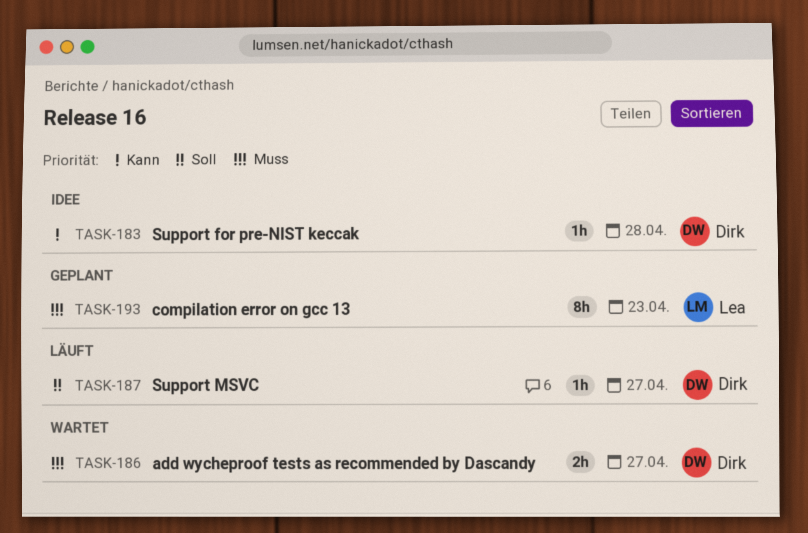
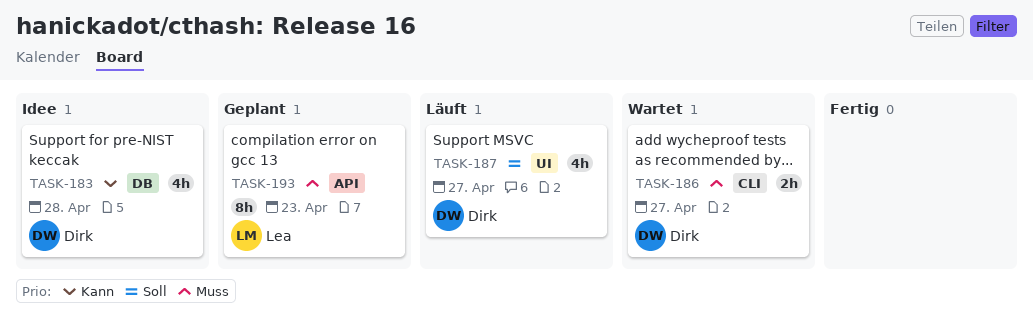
TASK-183, estimate: 1h -> 4h
TASK-187, estimate: 1h -> 4h

